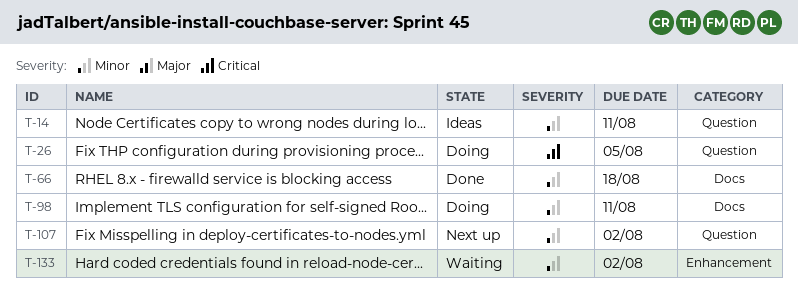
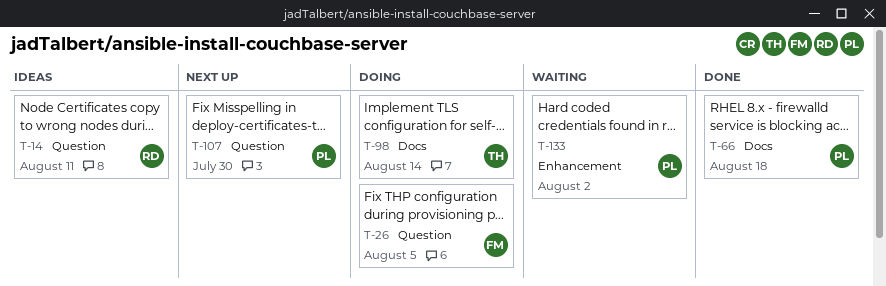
T-98, due: Aug 11 -> Aug 14
T-107, due: Aug 2 -> Jul 30

